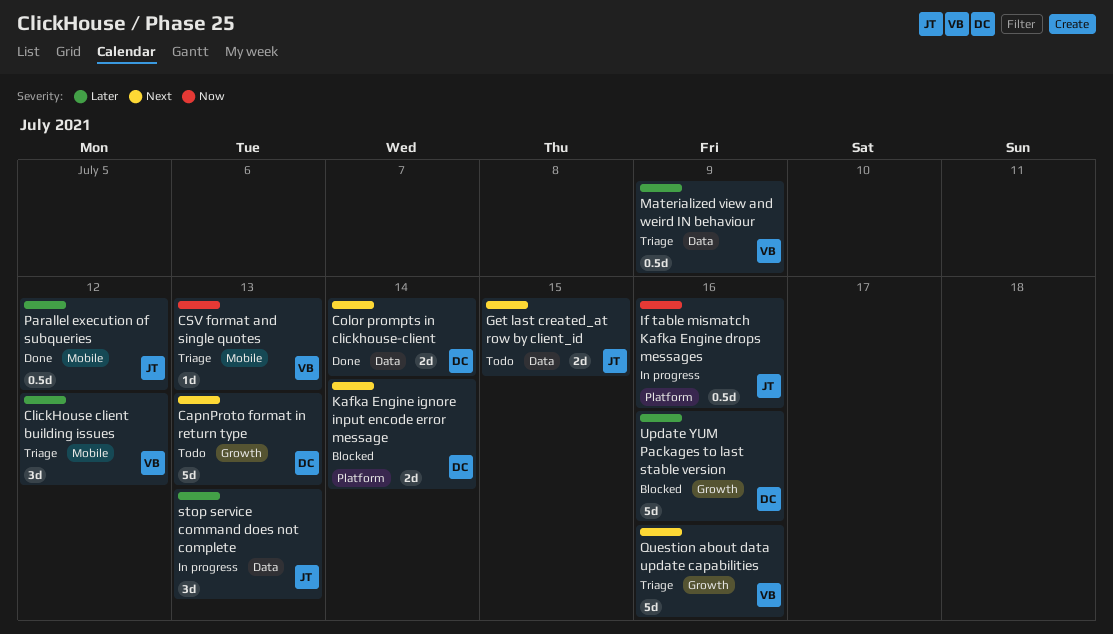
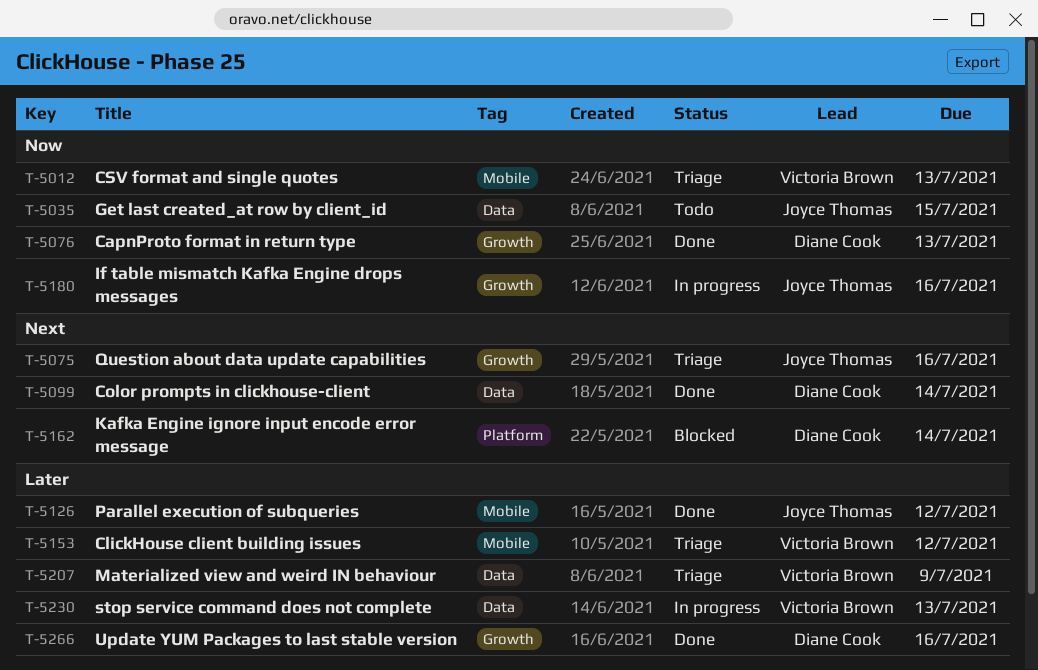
CapnProto format in return type, status: Todo -> Done
CapnProto format in return type, priority: Next -> Now
Get last created_at row by client_id, priority: Next -> Now
If table mismatch Kafka Engine drops messages, label: Platform -> Growth
Question about data update capabilities, owner: Victoria Brown -> Joyce Thomas
stop service command does not complete, owner: Joyce Thomas -> Victoria Brown
Update YUM Packages to last stable version, status: Blocked -> Done

